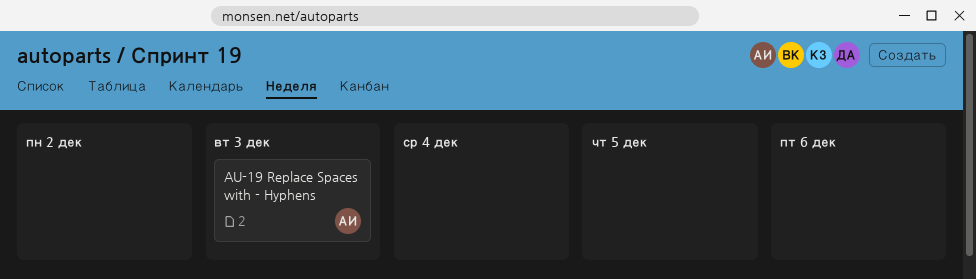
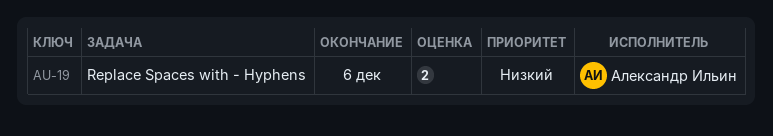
AU-19, due: Dec 3 -> Dec 6

